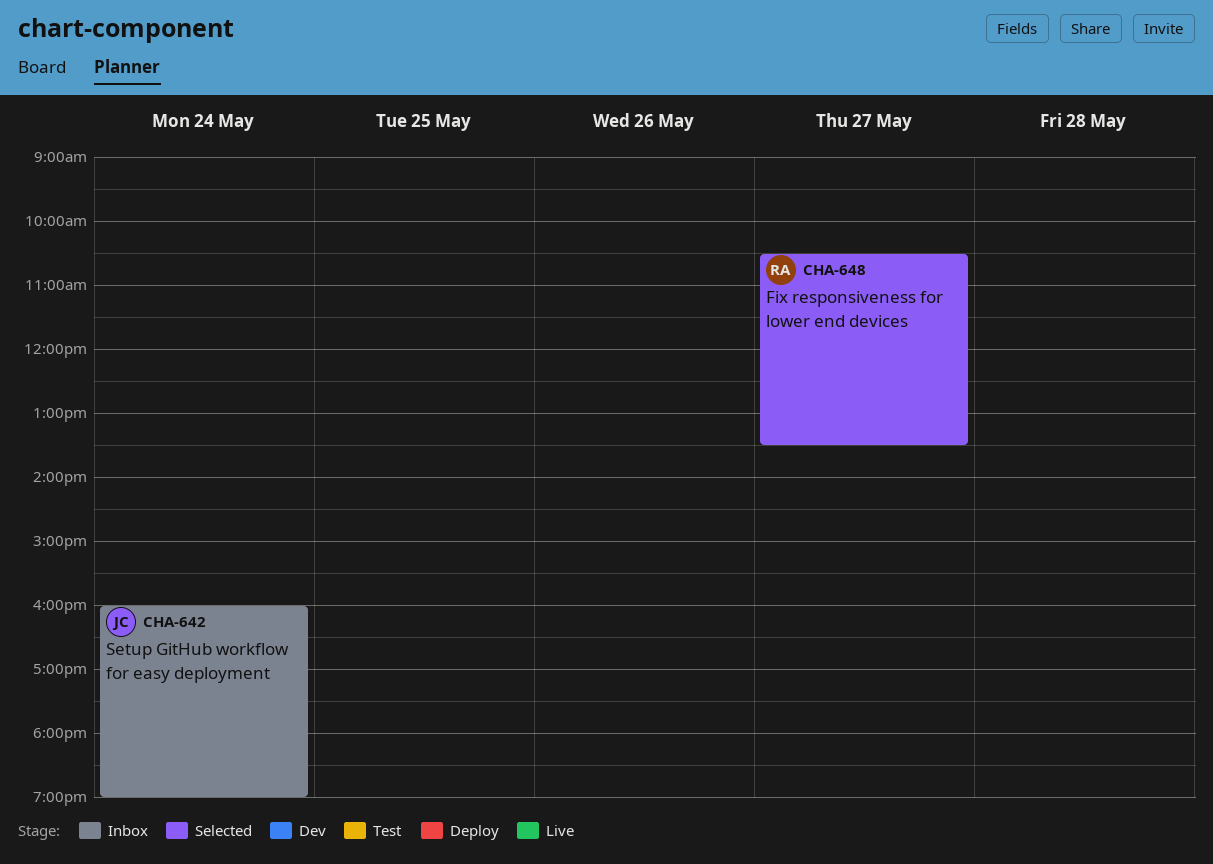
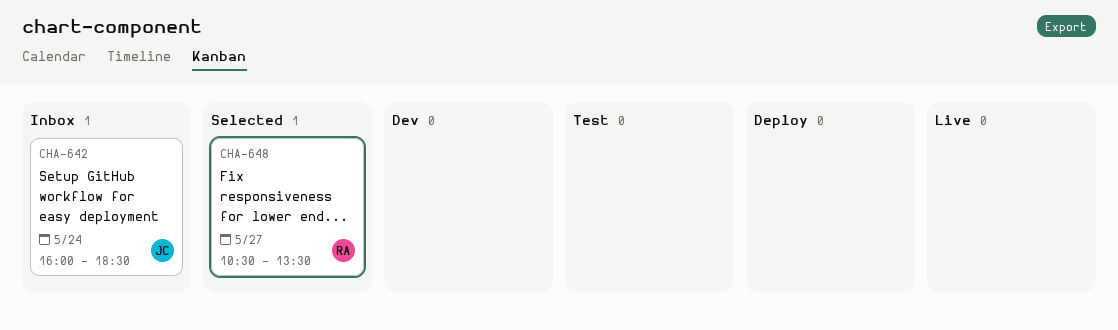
CHA-642, ends: 19:00 -> 18:30

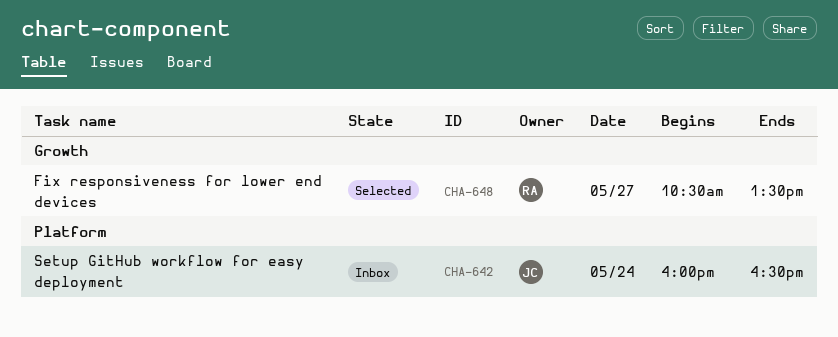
CHA-642, ends: 18:30 -> 16:30

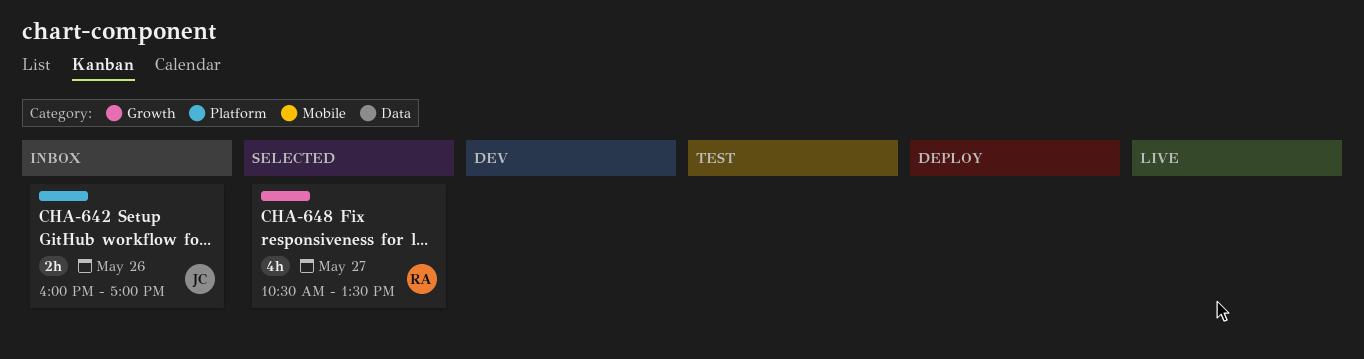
CHA-642, day: May 24 -> May 26
CHA-642, ends: 16:30 -> 17:00

